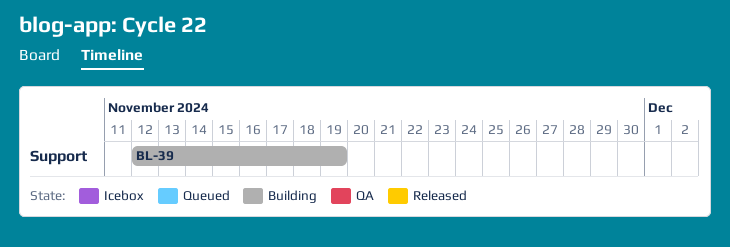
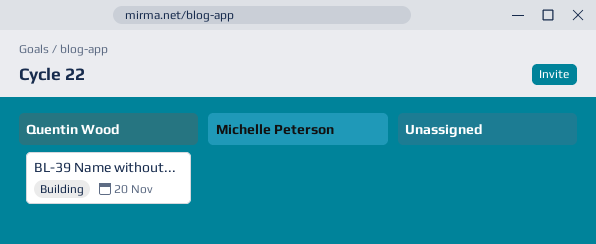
BL-39, due: Nov 19 -> Nov 20

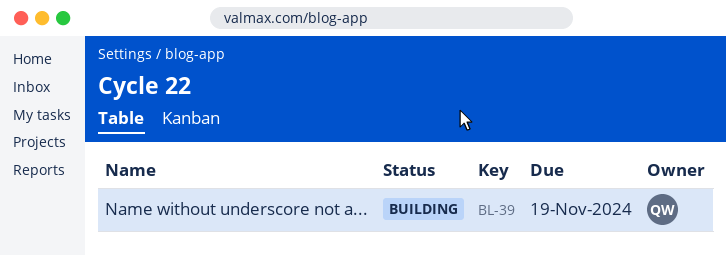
BL-39, due: Nov 20 -> Nov 19

